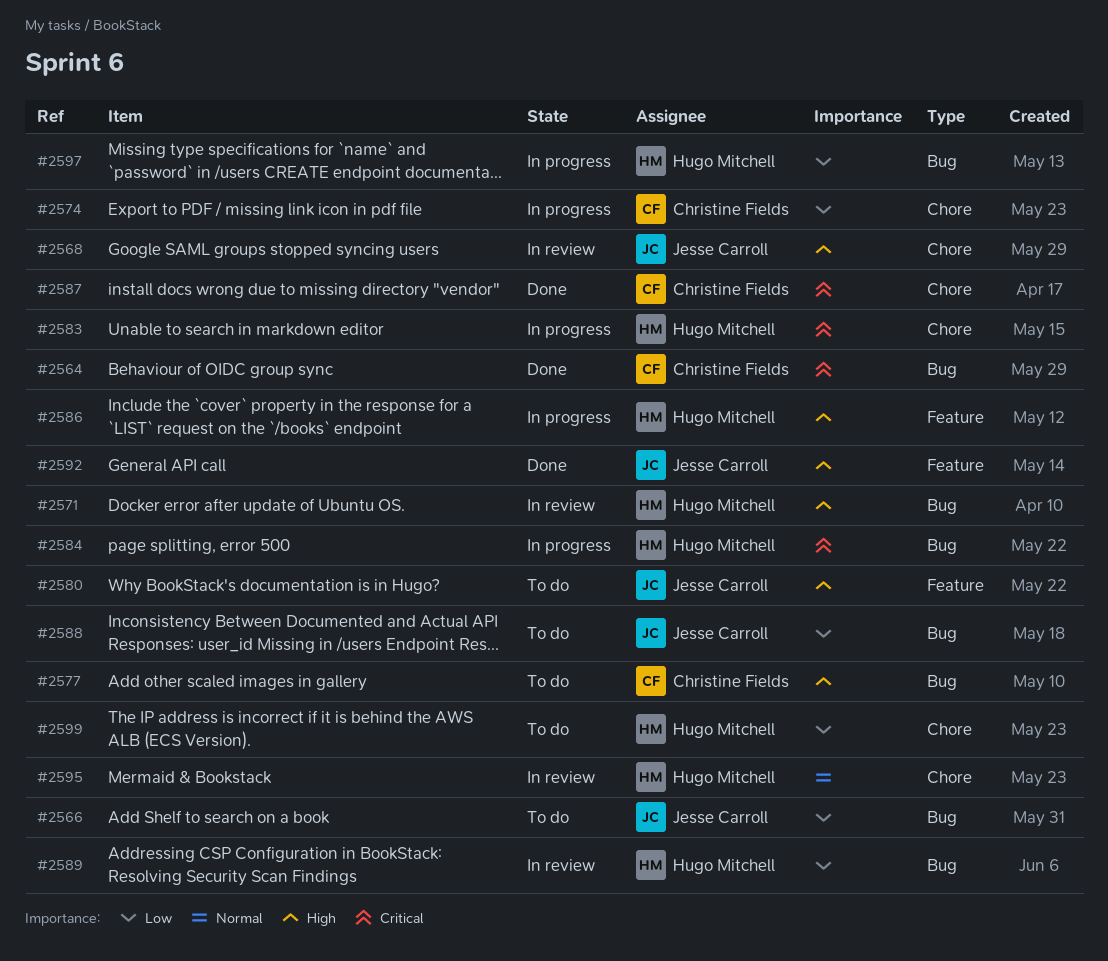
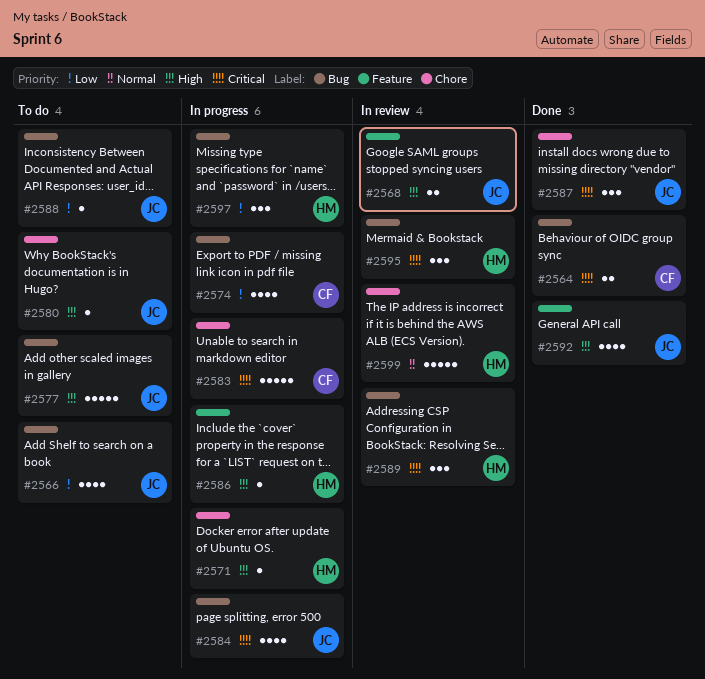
#2568, label: Chore -> Feature
#2571, status: In review -> In progress
#2571, label: Bug -> Chore
#2574, label: Chore -> Bug
#2577, owner: Christine Fields -> Jesse Carroll
#2580, label: Feature -> Chore
#2583, owner: Hugo Mitchell -> Christine Fields
#2584, owner: Hugo Mitchell -> Jesse Carroll
#2587, owner: Christine Fields -> Jesse Carroll
#2589, priority: Low -> Critical
#2595, priority: Normal -> Critical
#2595, label: Chore -> Bug
#2599, status: To do -> In review
#2599, priority: Low -> Normal

